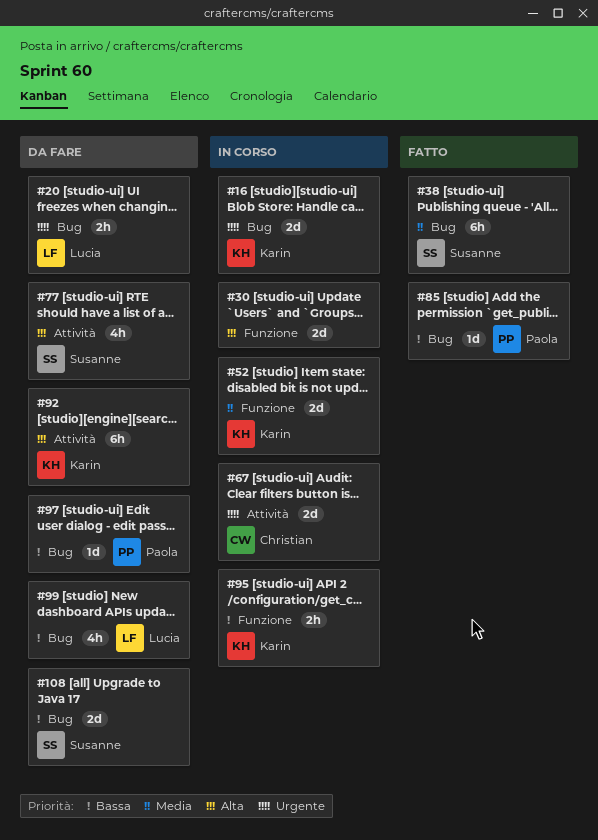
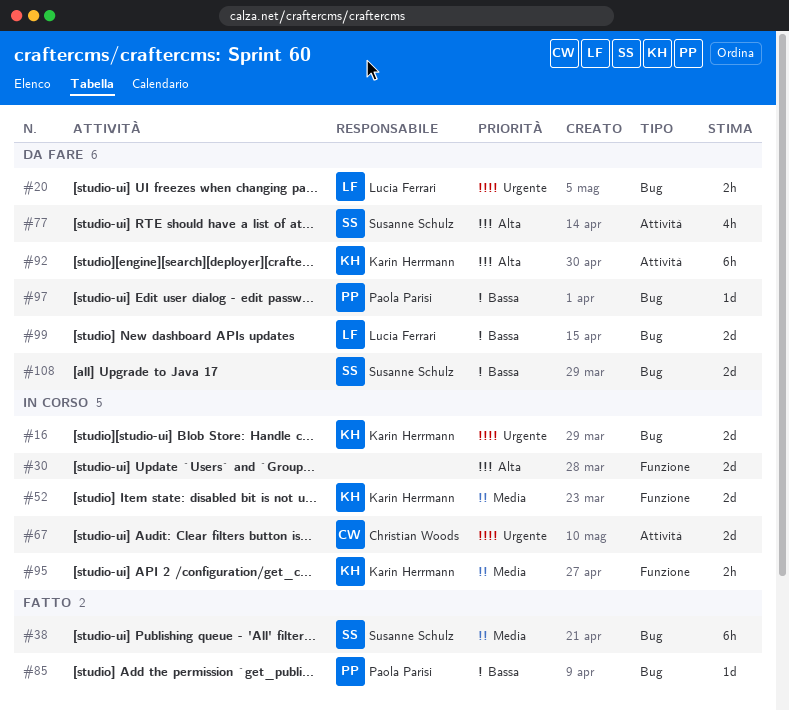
#95, priority: Bassa -> Media
#99, estimate: 4h -> 2d

